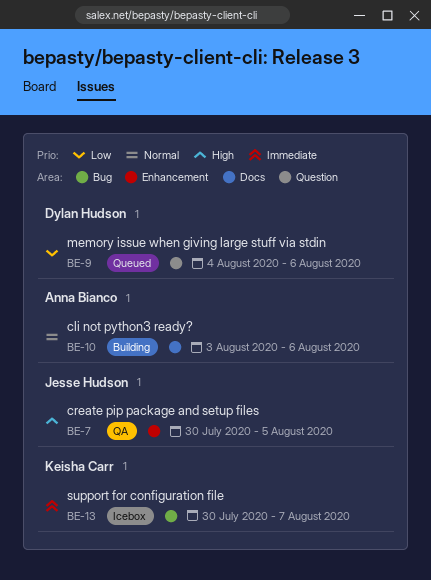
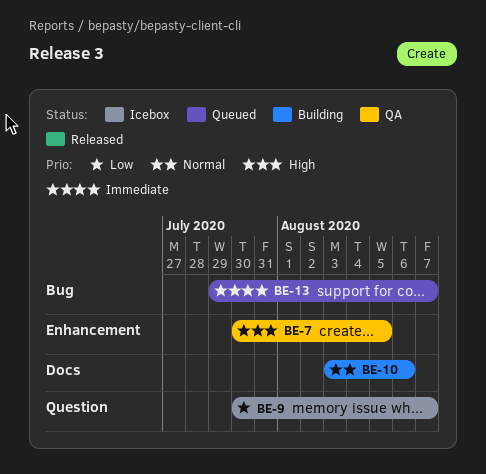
BE-9, status: Queued -> Icebox
BE-9, start: Aug 4 -> Jul 30
BE-9, due: Aug 6 -> Aug 7
BE-13, status: Icebox -> Queued
BE-13, start: Jul 30 -> Jul 29

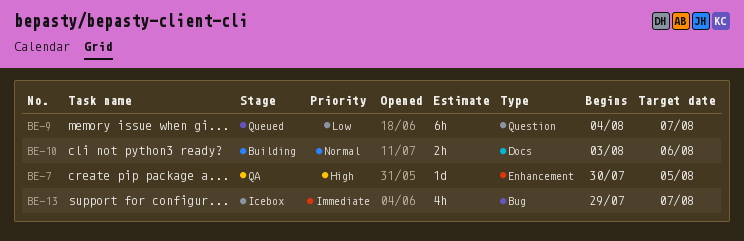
BE-9, status: Icebox -> Queued
BE-9, start: Jul 30 -> Aug 4
BE-13, status: Queued -> Icebox

